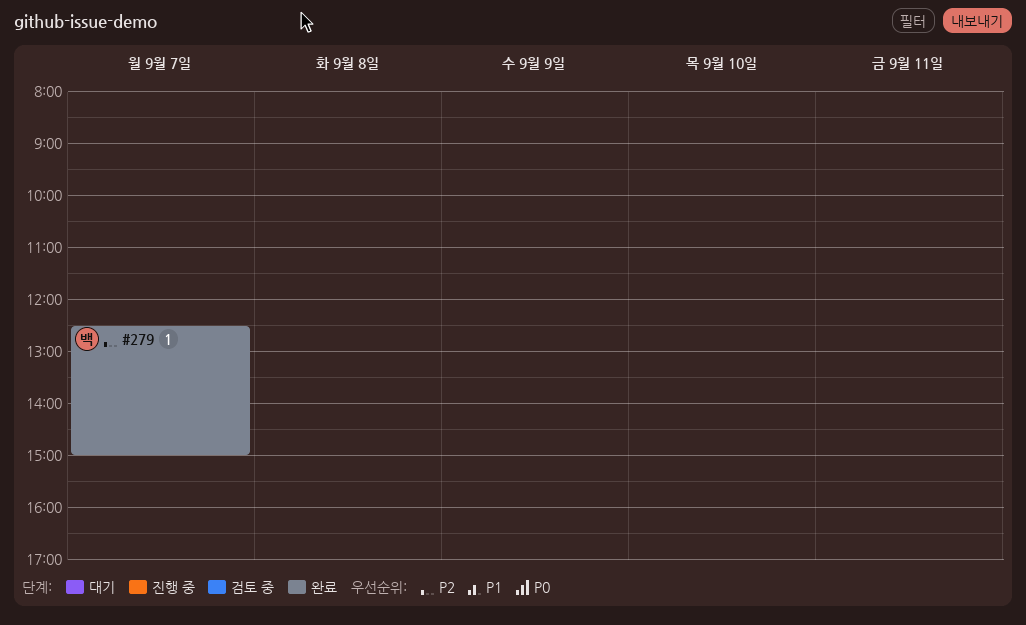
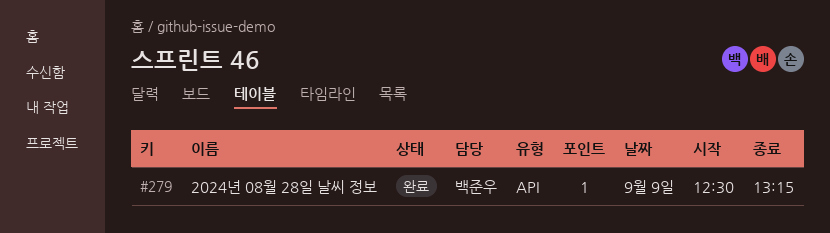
#279, day: Sep 7 -> Sep 9
#279, ends: 15:00 -> 13:15

